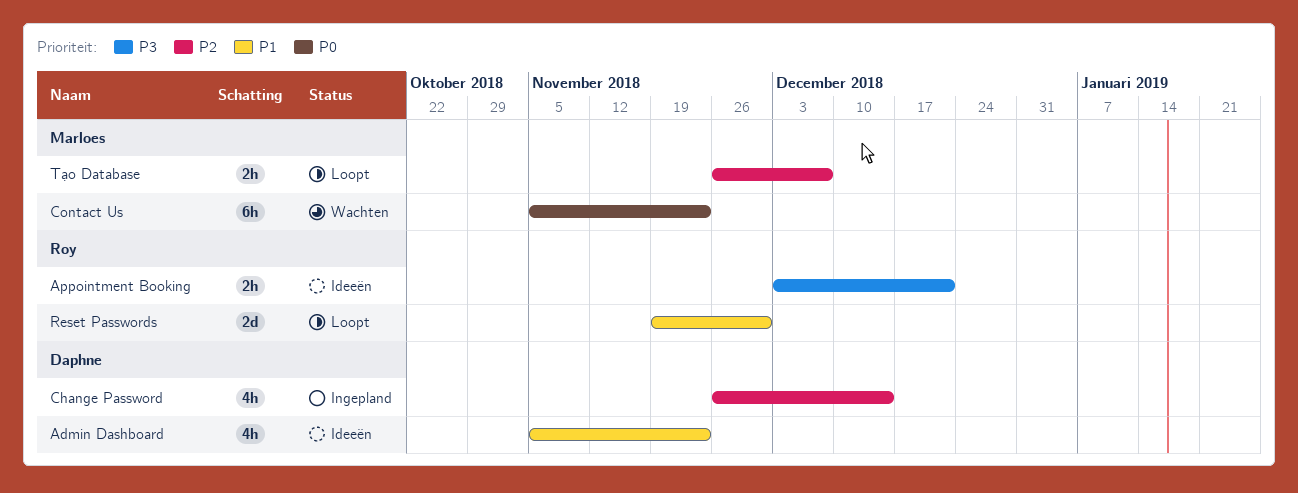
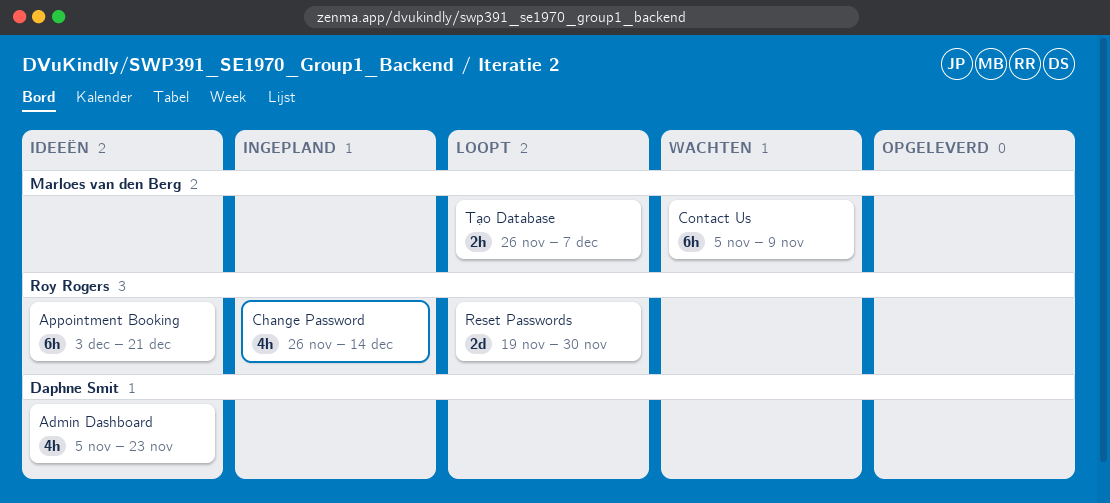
Appointment Booking, estimate: 2h -> 6h
Change Password, owner: Daphne Smit -> Roy Rogers
Contact Us, due: Nov 23 -> Nov 9

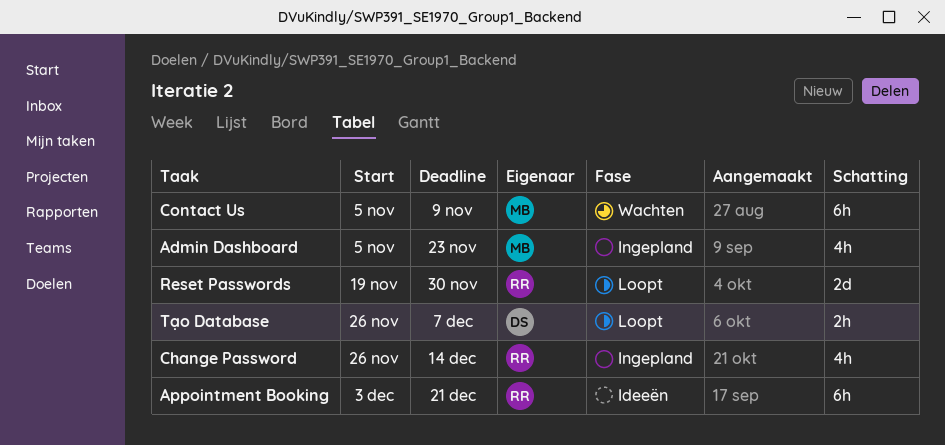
Admin Dashboard, status: Ideeën -> Ingepland
Admin Dashboard, owner: Daphne Smit -> Marloes van den Berg
Tạo Database, owner: Marloes van den Berg -> Daphne Smit

